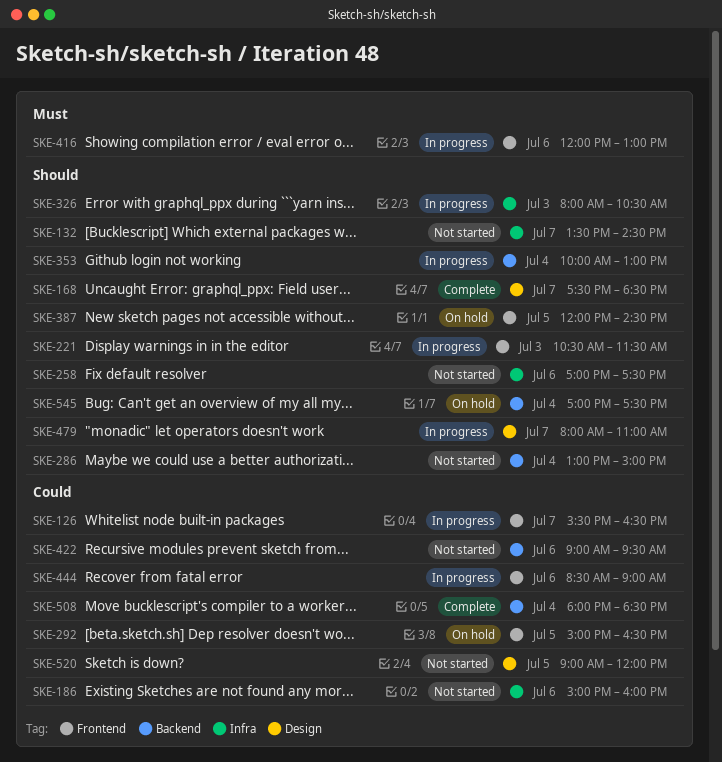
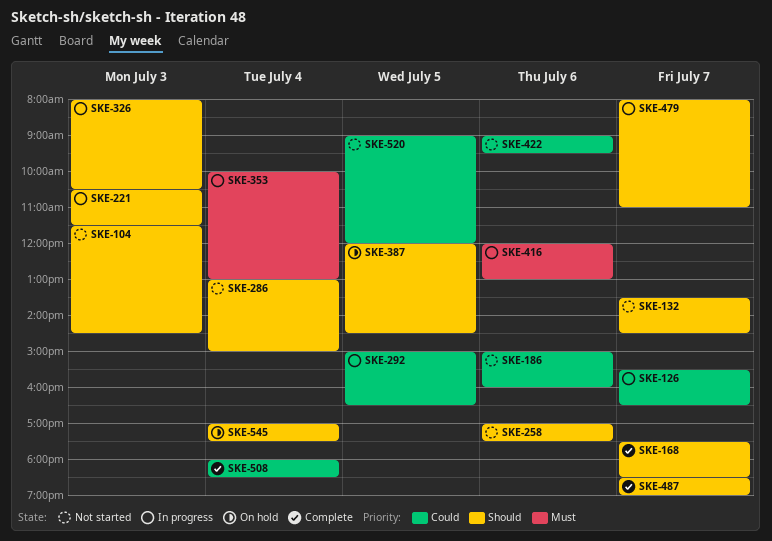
SKE-104: none -> present
SKE-292, status: On hold -> In progress
SKE-353, priority: Should -> Must
SKE-444: present -> none
SKE-487: none -> present

